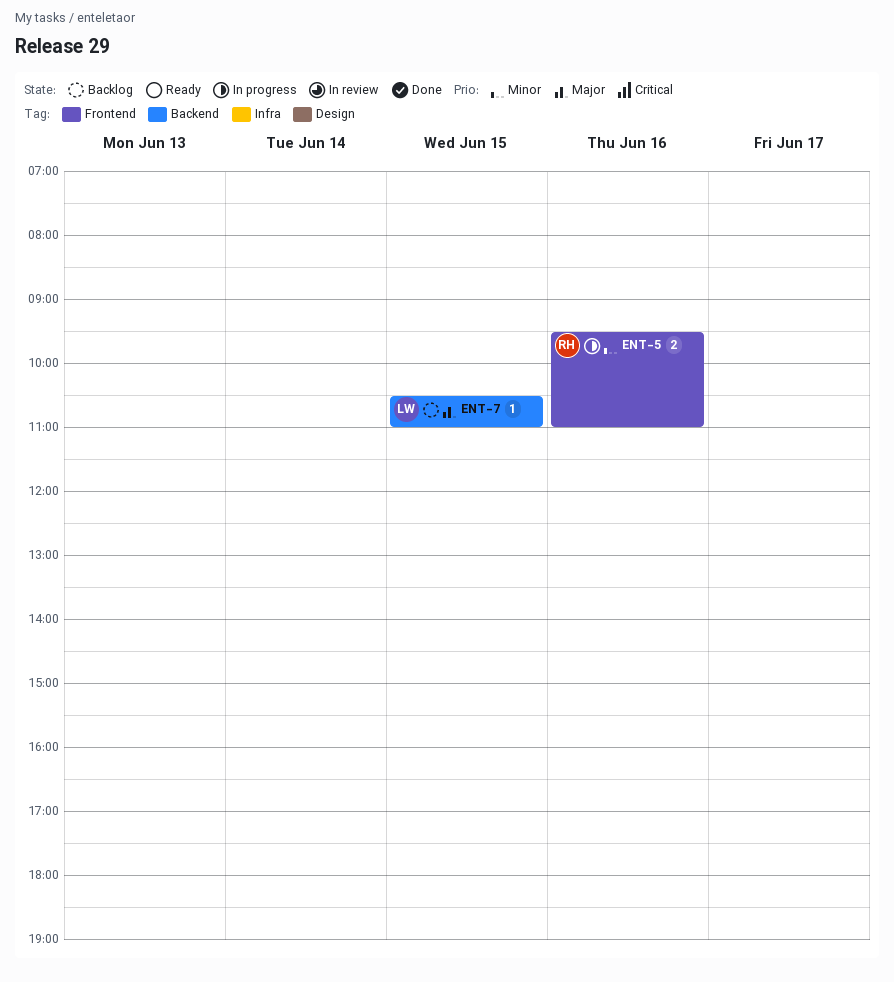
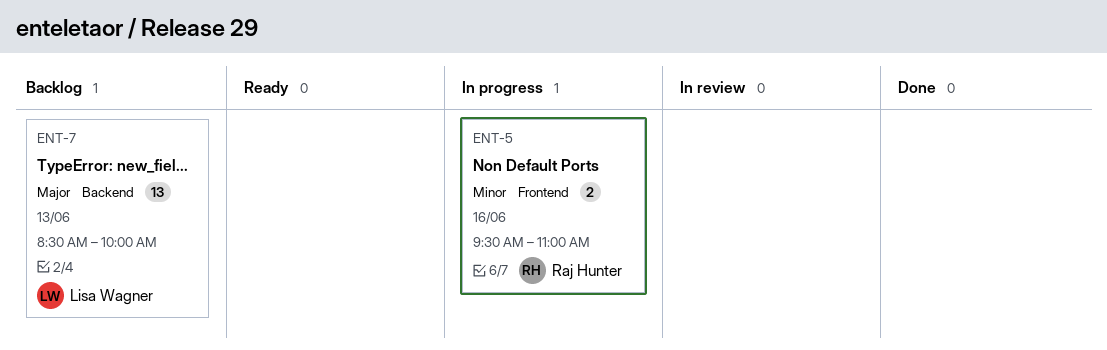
ENT-7, estimate: 1 -> 13
ENT-7, day: Jun 15 -> Jun 13
ENT-7, begins: 10:30 -> 08:30
ENT-7, ends: 11:00 -> 10:00

